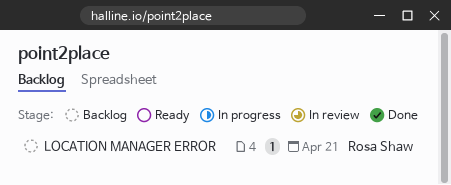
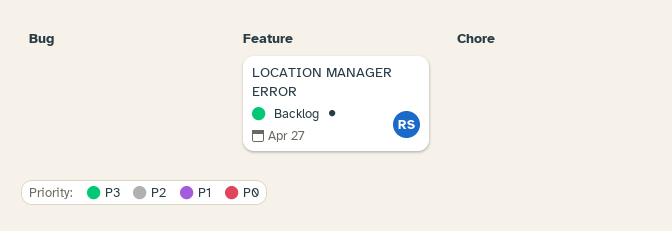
LOCATION MANAGER ERROR, due: Apr 21 -> Apr 27

